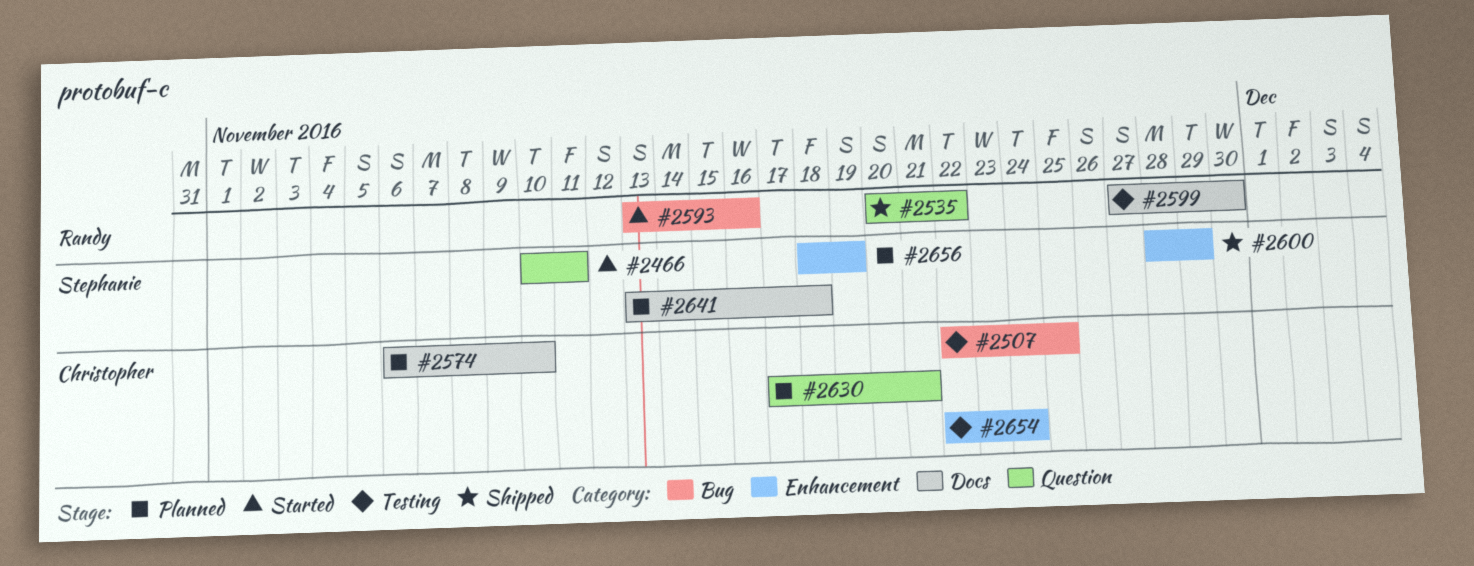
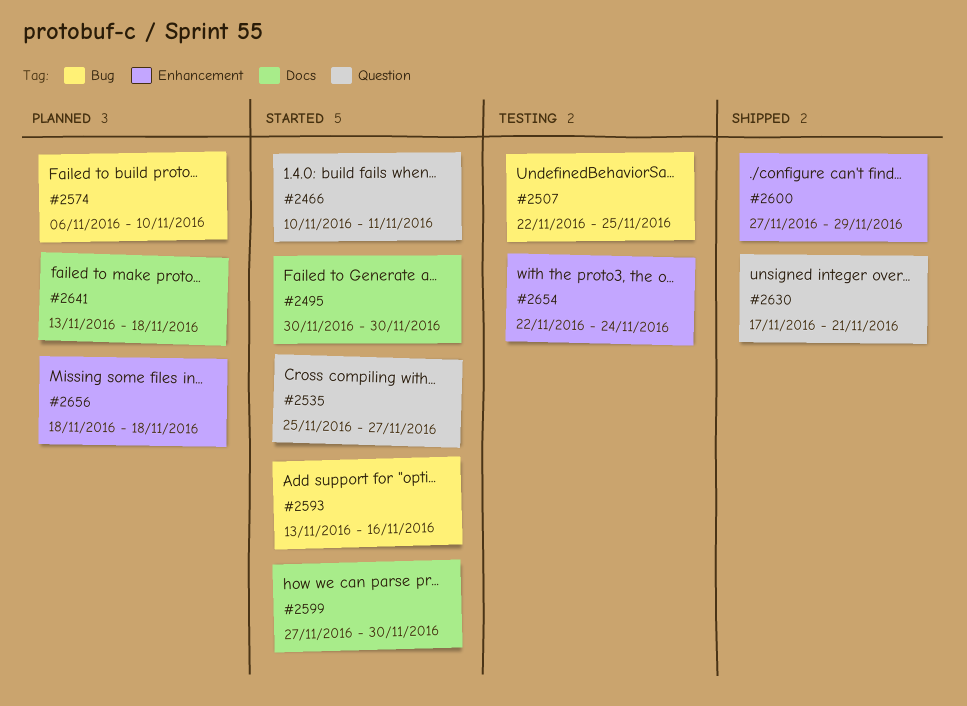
#2495: none -> present
#2535, status: Shipped -> Started
#2535, start: Nov 20 -> Nov 25
#2535, due: Nov 22 -> Nov 27
#2574, label: Docs -> Bug
#2599, status: Testing -> Started
#2600, start: Nov 28 -> Nov 27
#2630, status: Planned -> Shipped
#2656, due: Nov 19 -> Nov 18

